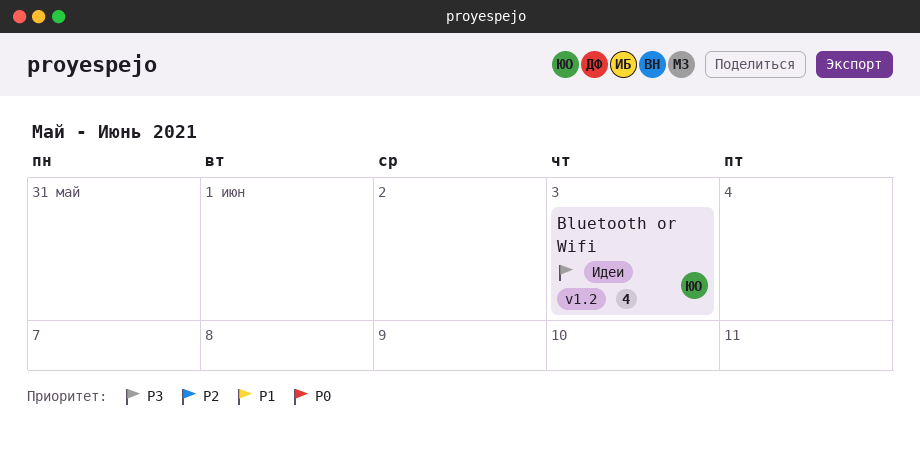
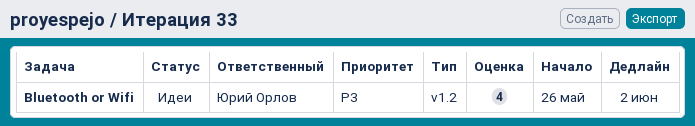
Bluetooth or Wifi, due: Jun 3 -> Jun 2

